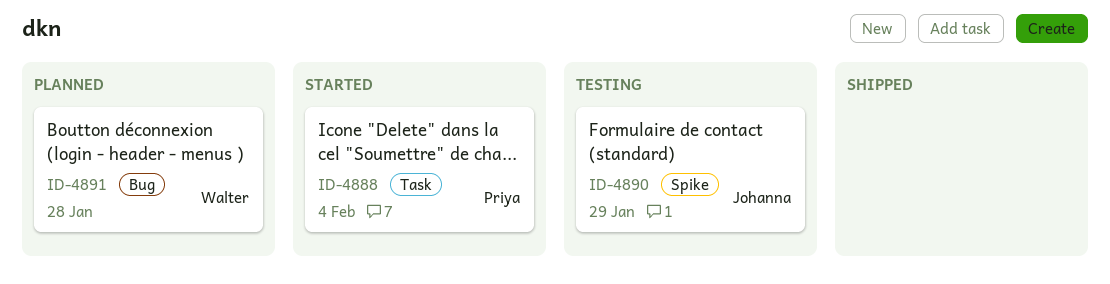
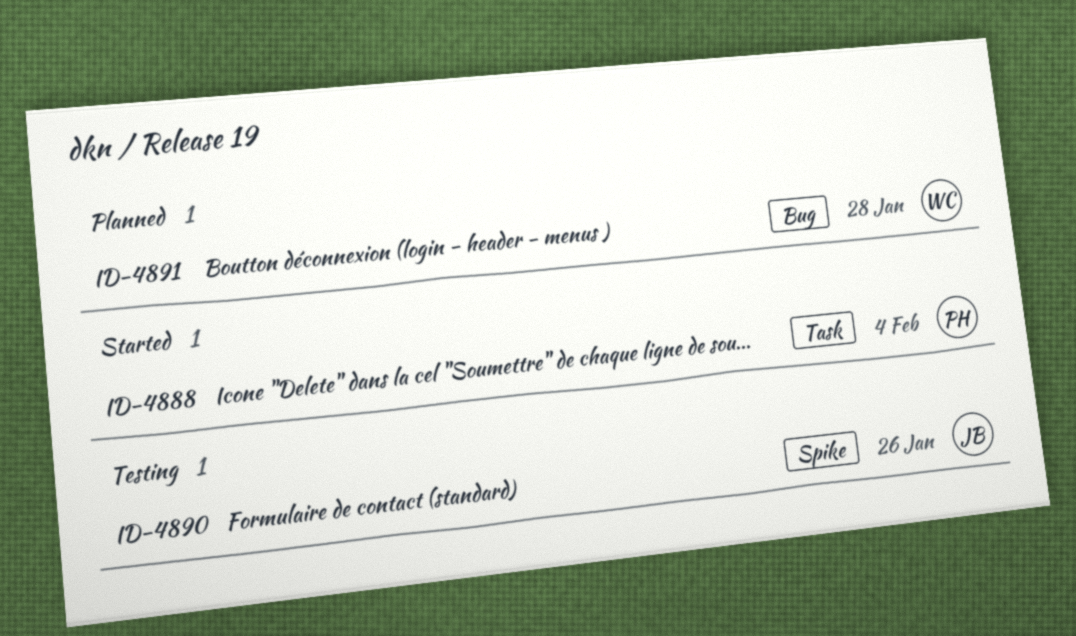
ID-4890, due: Jan 29 -> Jan 26

